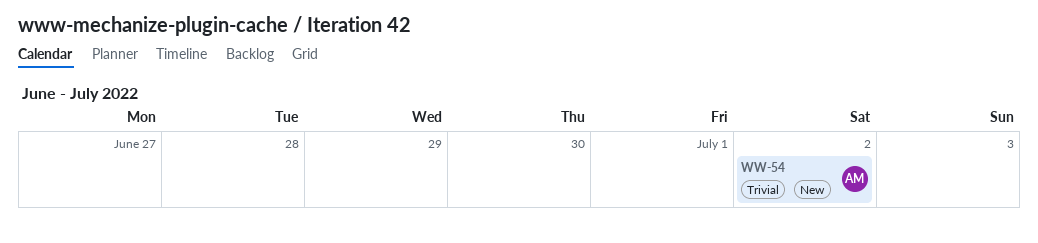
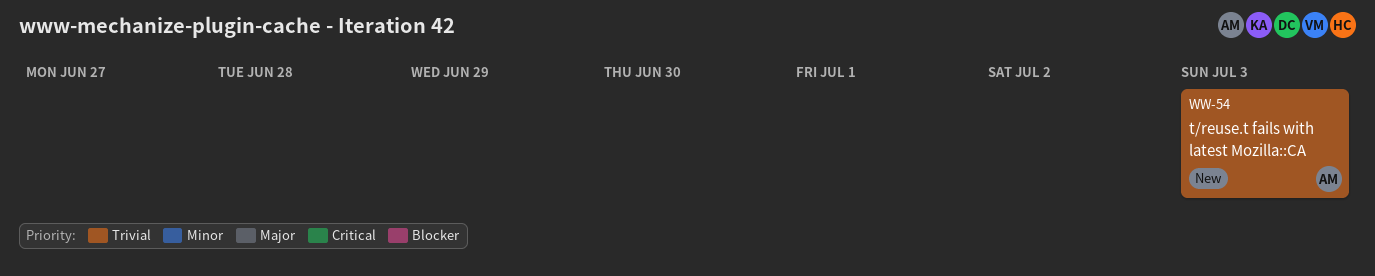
WW-54, due: Jul 2 -> Jul 3

